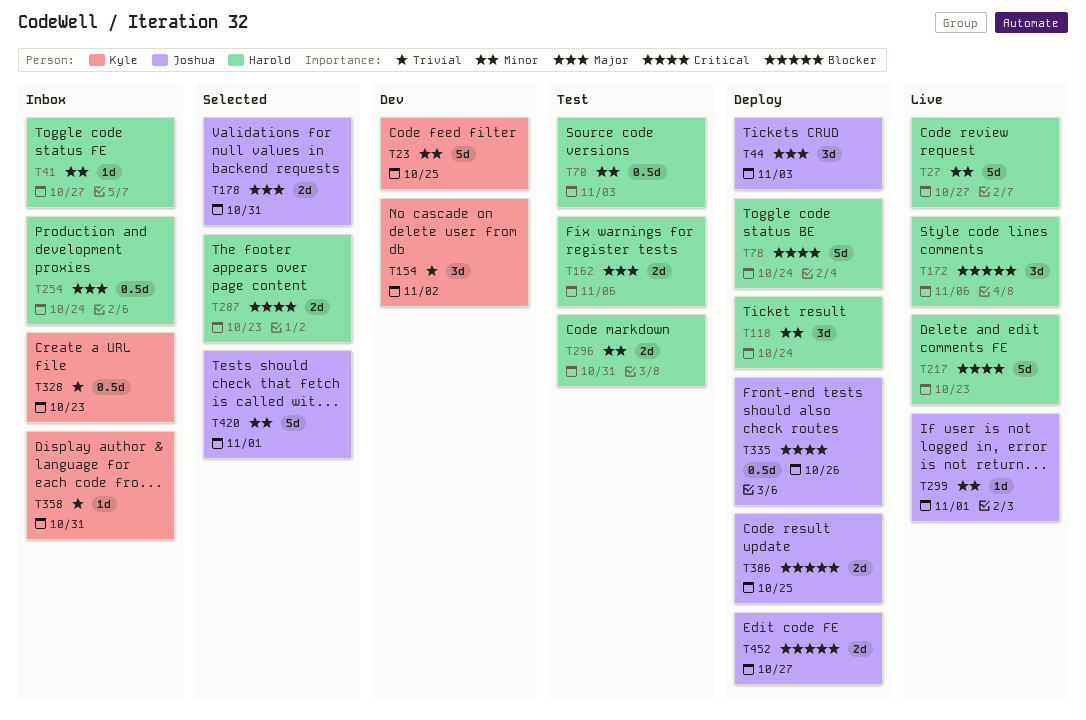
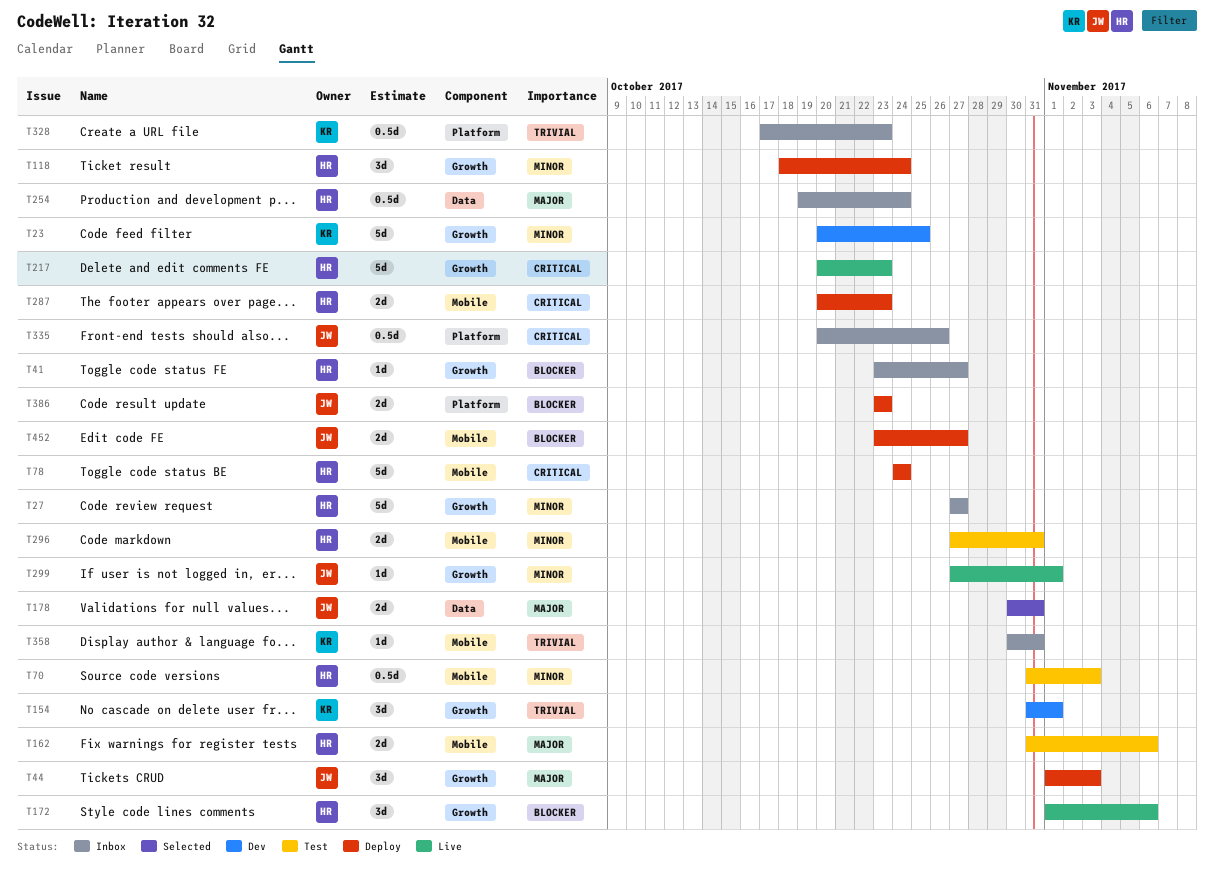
T27, status: Live -> Inbox
T41, priority: Minor -> Blocker
T154, due: Nov 2 -> Nov 1
T287, status: Selected -> Deploy
T335, status: Deploy -> Inbox
T386, due: Oct 25 -> Oct 23
T420: present -> none

